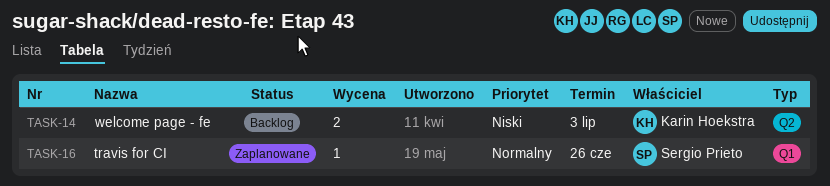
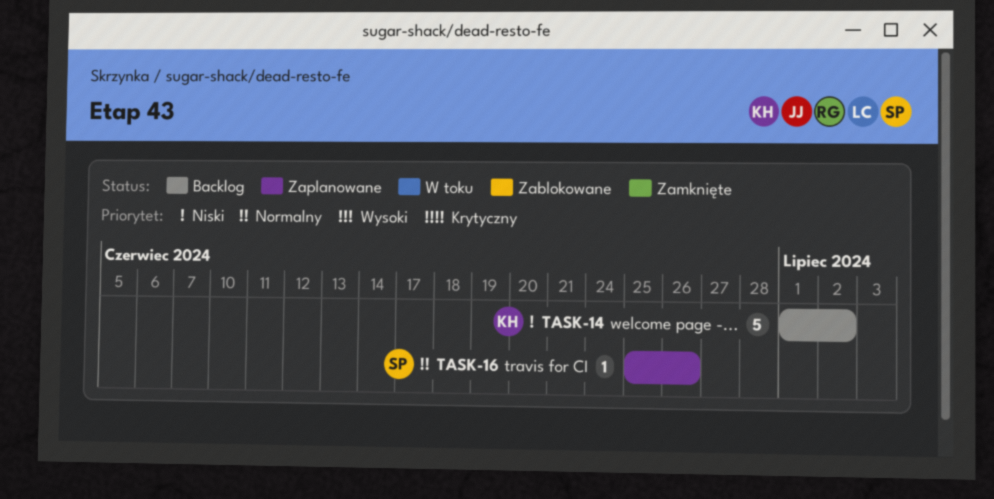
TASK-14, estimate: 2 -> 5
TASK-14, due: Jul 3 -> Jul 2

